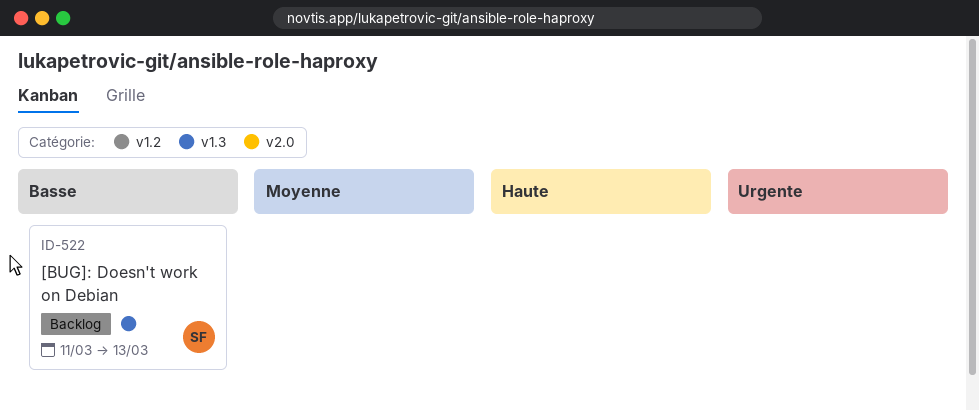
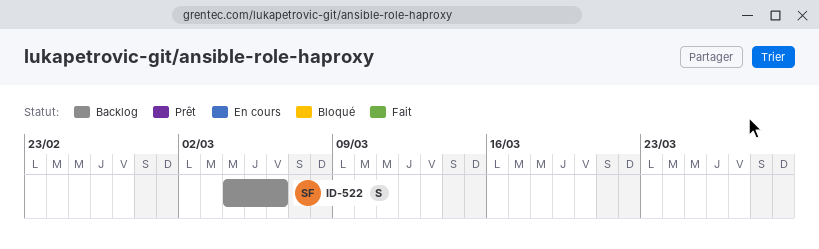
ID-522, start: Mar 11 -> Mar 4
ID-522, due: Mar 13 -> Mar 6

